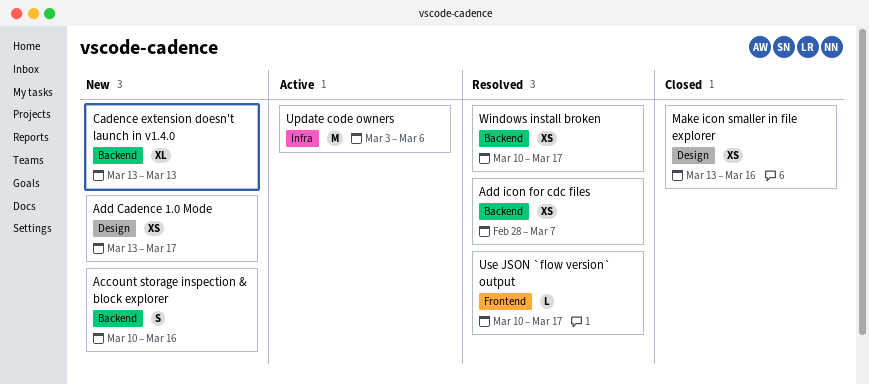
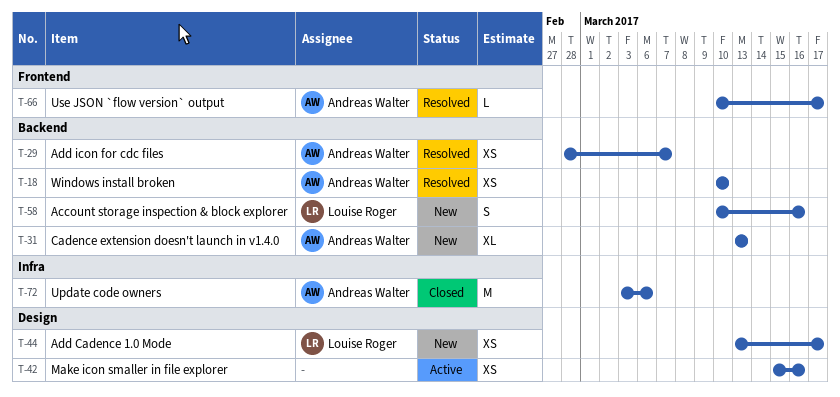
Make icon smaller in file explorer, status: Closed -> Active
Make icon smaller in file explorer, start: Mar 13 -> Mar 15
Update code owners, status: Active -> Closed
Windows install broken, due: Mar 17 -> Mar 10

